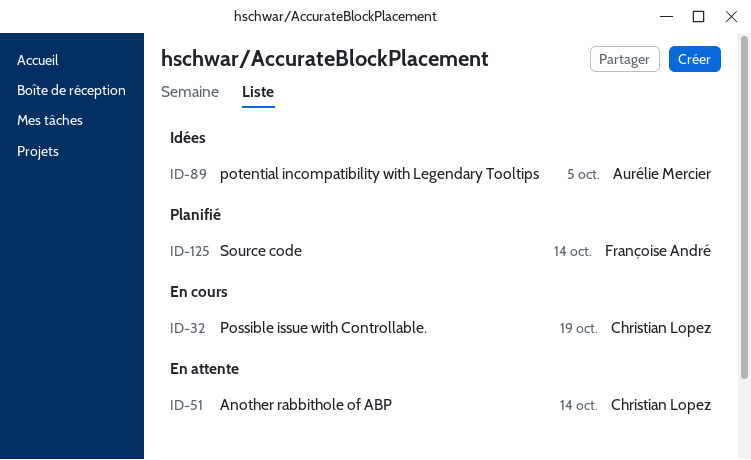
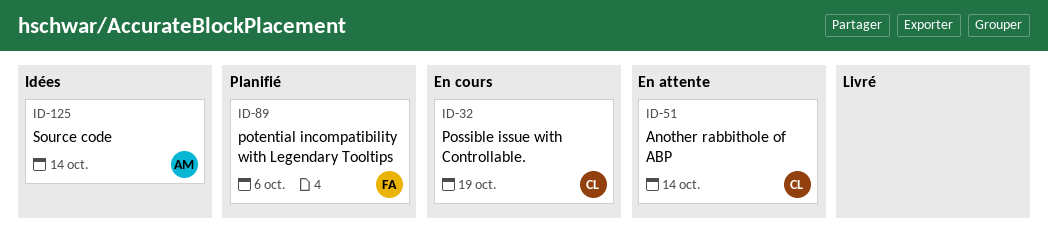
ID-89, status: Idées -> Planifié
ID-89, owner: Aurélie Mercier -> Françoise André
ID-89, due: Oct 5 -> Oct 6
ID-125, status: Planifié -> Idées
ID-125, owner: Françoise André -> Aurélie Mercier

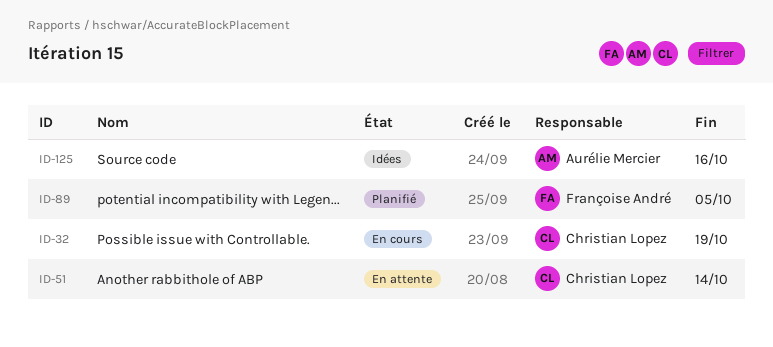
ID-89, due: Oct 6 -> Oct 5
ID-125, due: Oct 14 -> Oct 16

